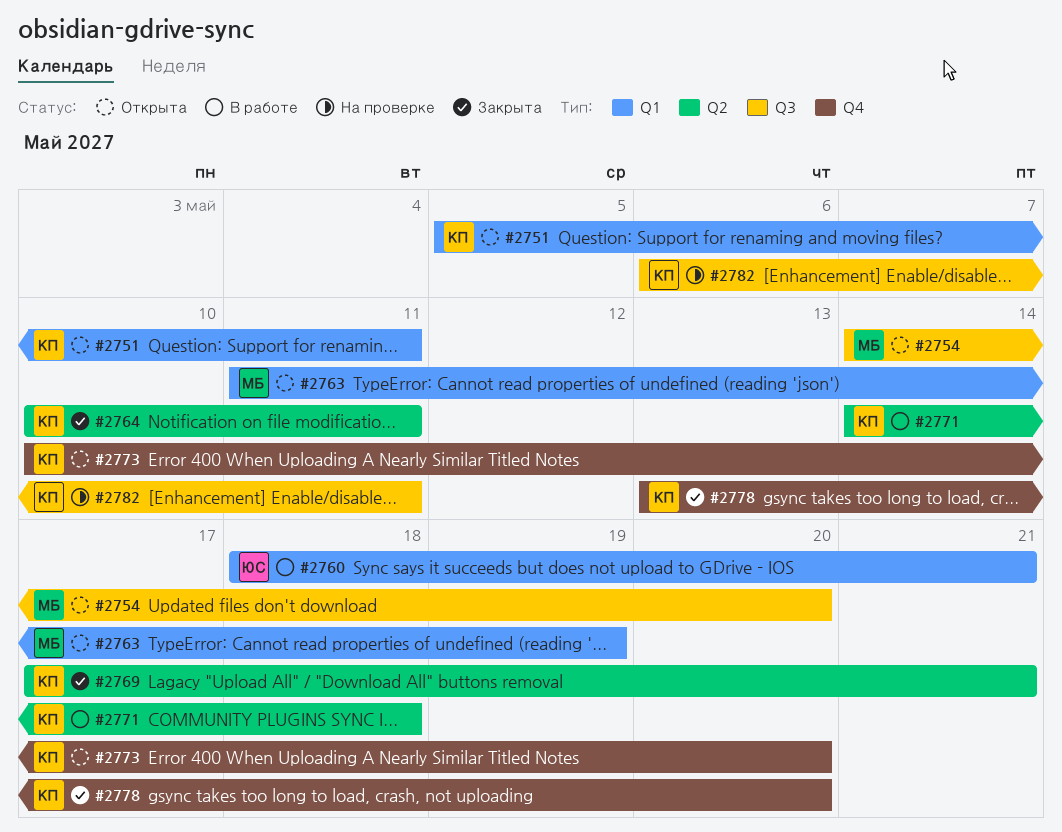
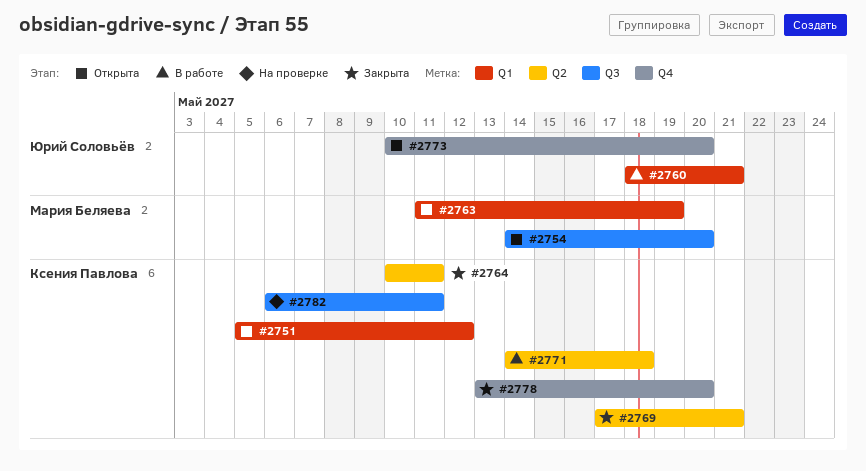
#2751, due: May 11 -> May 12
#2773, owner: Ксения Павлова -> Юрий Соловьёв

